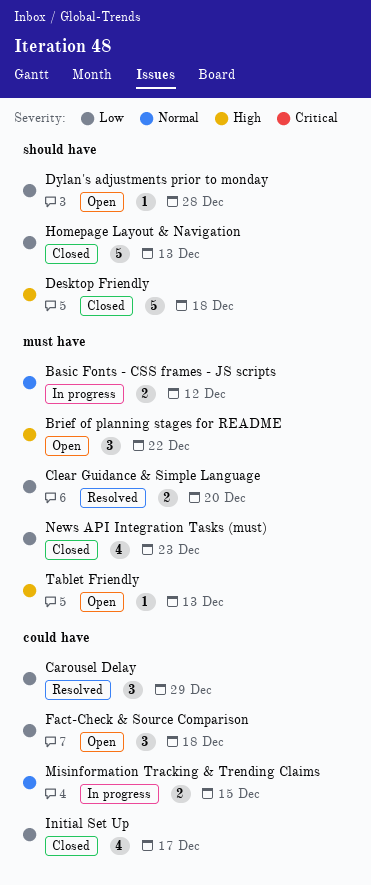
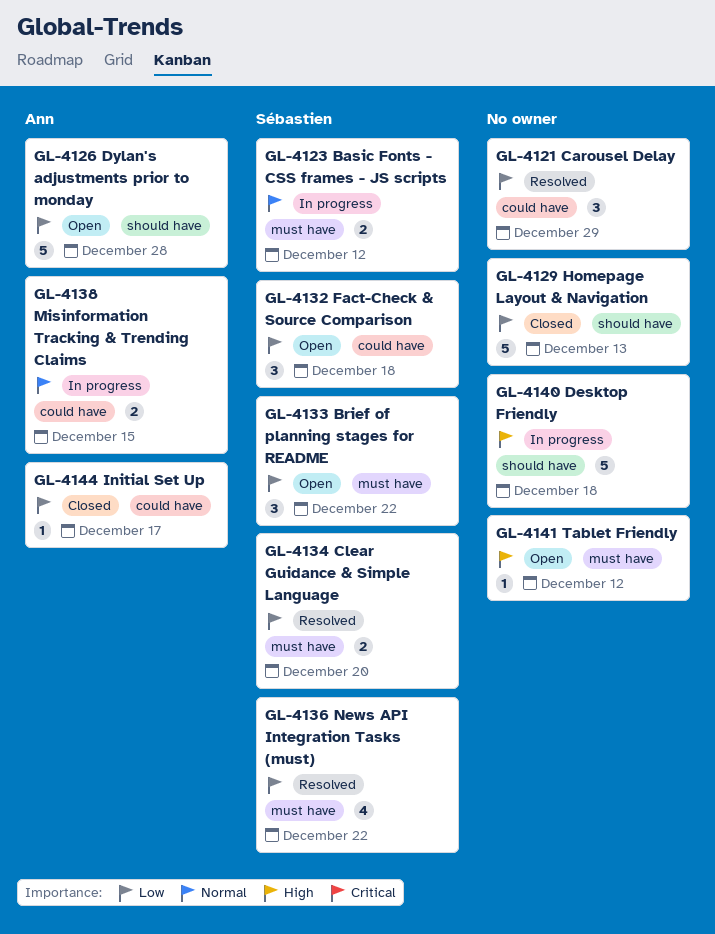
Brief of planning stages for README, priority: High -> Low
Desktop Friendly, status: Closed -> In progress
Dylan's adjustments prior to monday, estimate: 1 -> 5
Initial Set Up, estimate: 4 -> 1
News API Integration Tasks (must), status: Closed -> Resolved
News API Integration Tasks (must), due: Dec 23 -> Dec 22
Tablet Friendly, due: Dec 13 -> Dec 12

